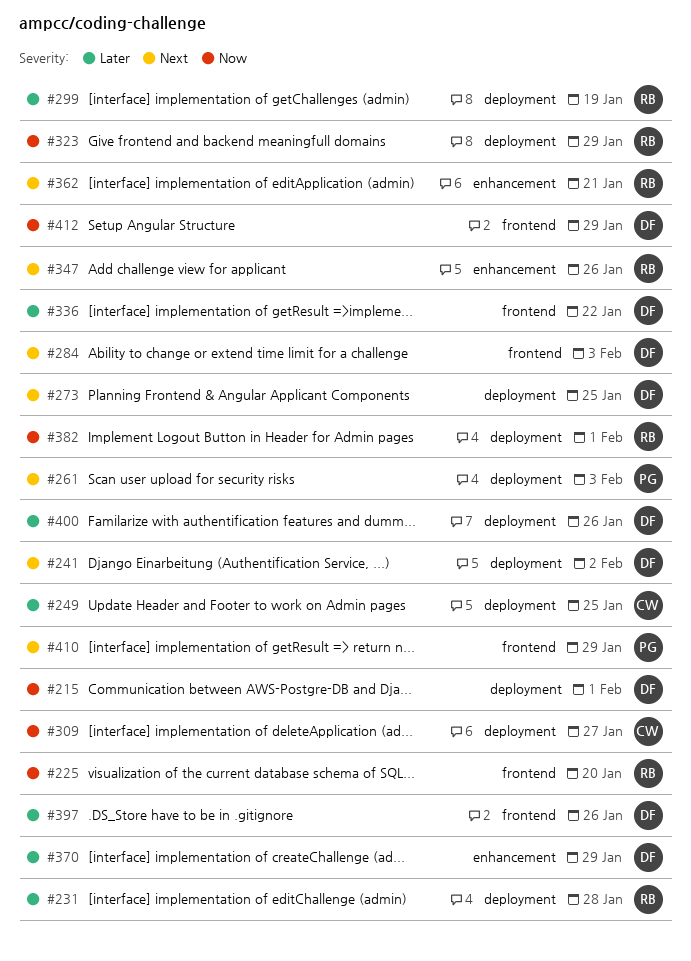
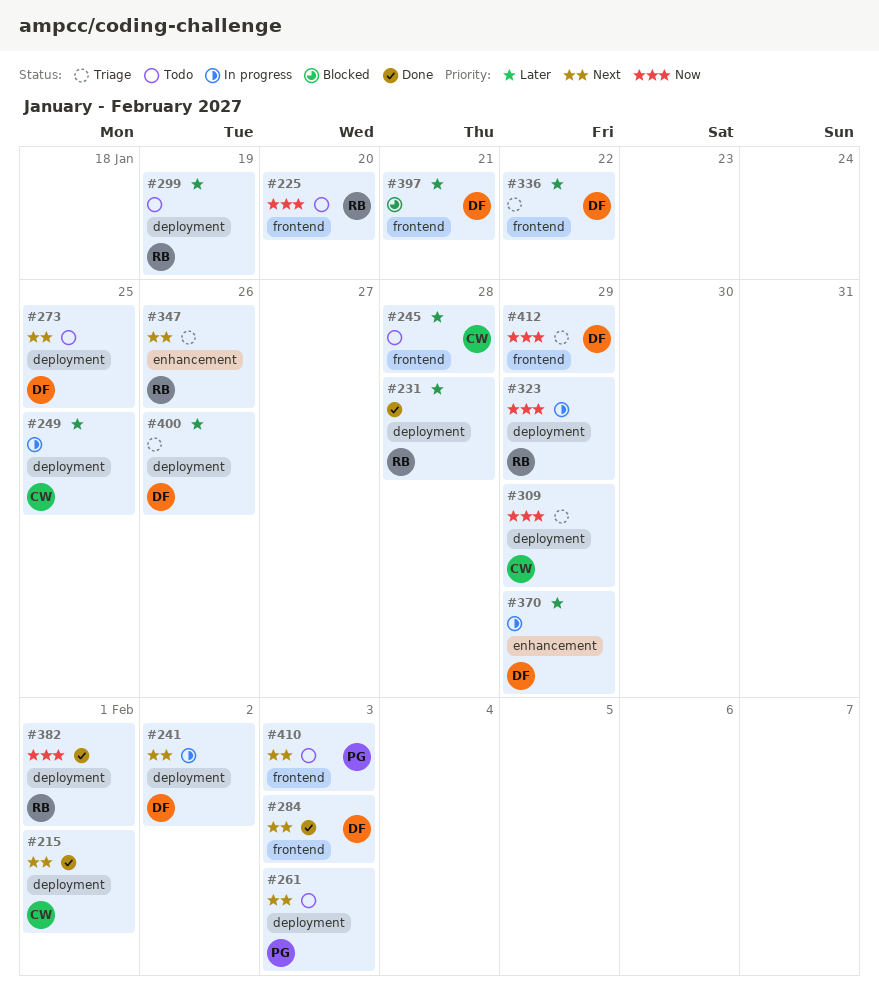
#215, owner: DF -> CW
#215, priority: Now -> Next
#245: none -> present
#309, due: Jan 27 -> Jan 29
#362: present -> none
#397, due: Jan 26 -> Jan 21
#410, due: Jan 29 -> Feb 3

